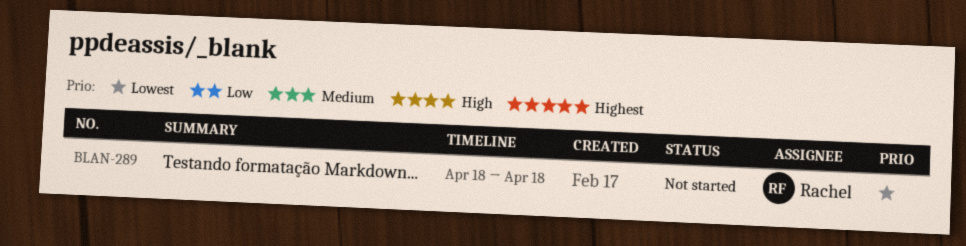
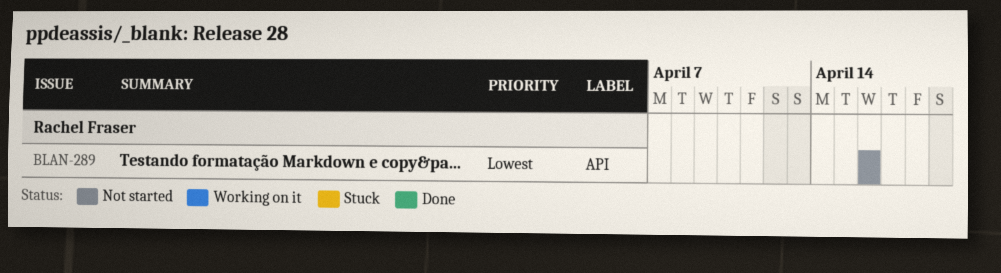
BLAN-289, start: Apr 18 -> Apr 16
BLAN-289, due: Apr 18 -> Apr 16

